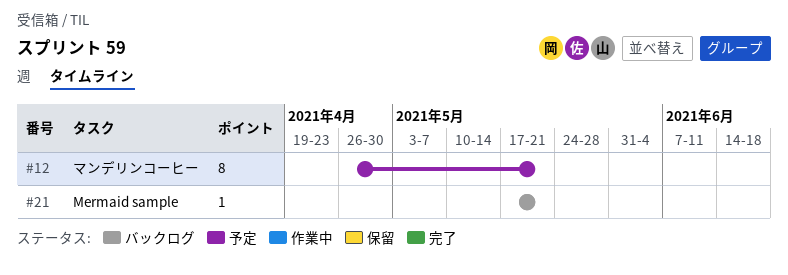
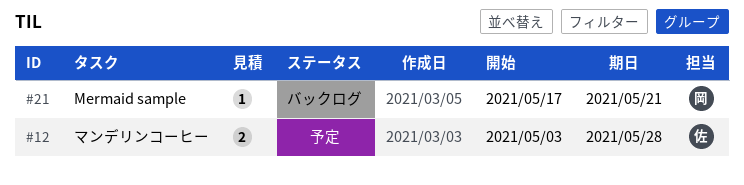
#12, estimate: 8 -> 2
#12, start: Apr 26 -> May 3
#12, due: May 21 -> May 28

